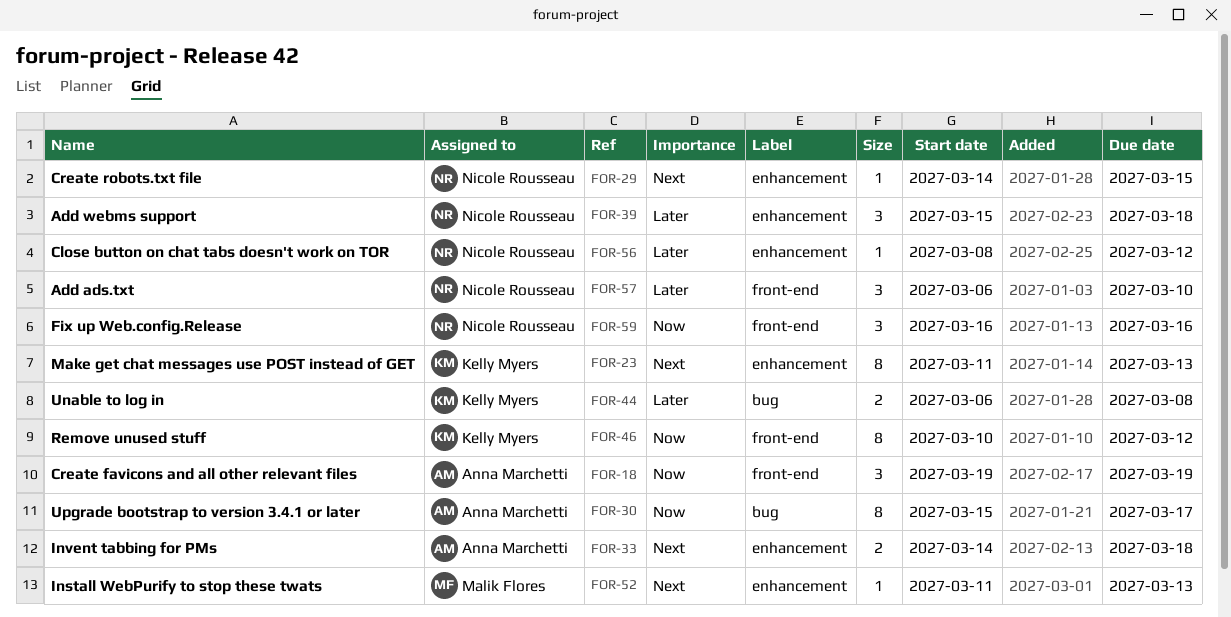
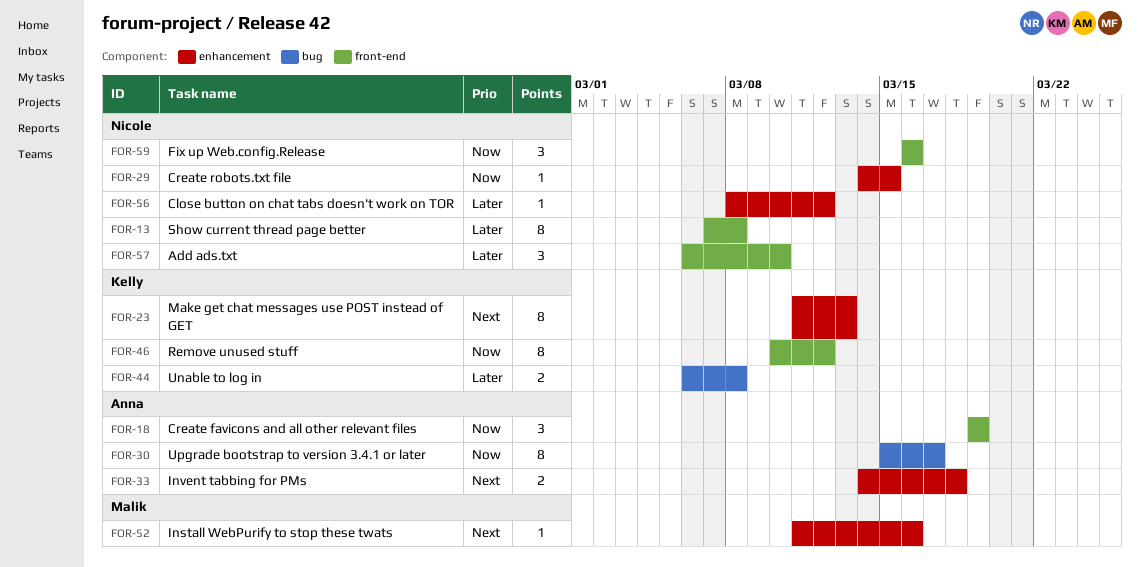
FOR-13: none -> present
FOR-29, priority: Next -> Now
FOR-39: present -> none
FOR-52, due: Mar 13 -> Mar 16

